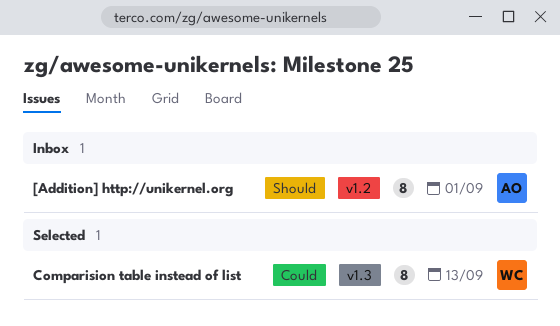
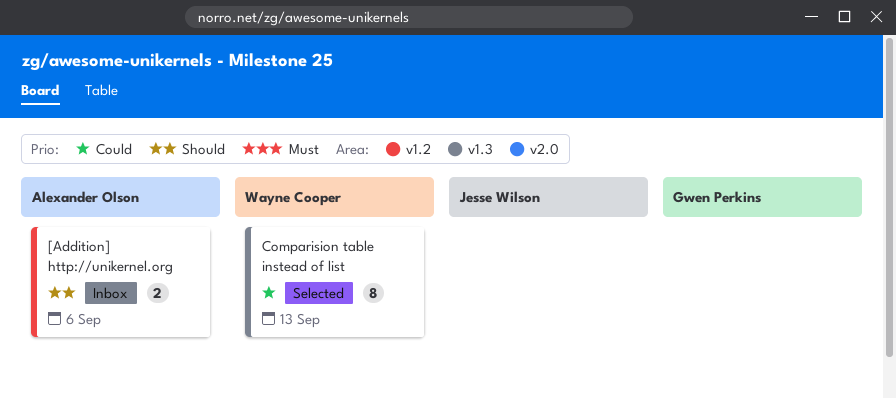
[Addition] http://unikernel.org, estimate: 8 -> 2
[Addition] http://unikernel.org, due: Sep 1 -> Sep 6

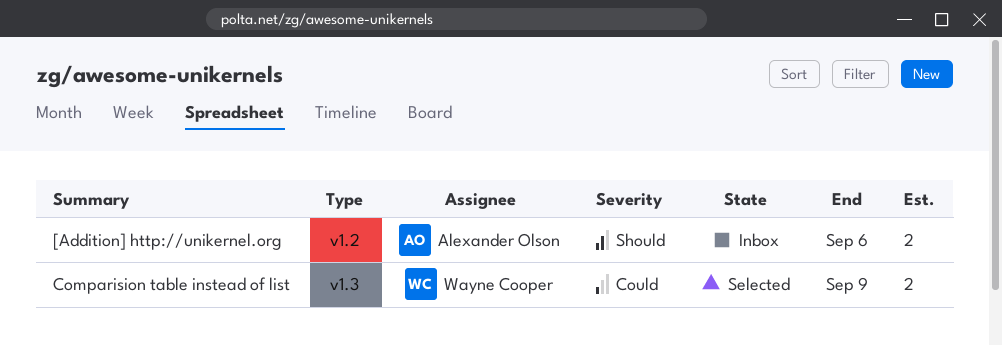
Comparision table instead of list, estimate: 8 -> 2
Comparision table instead of list, due: Sep 13 -> Sep 9

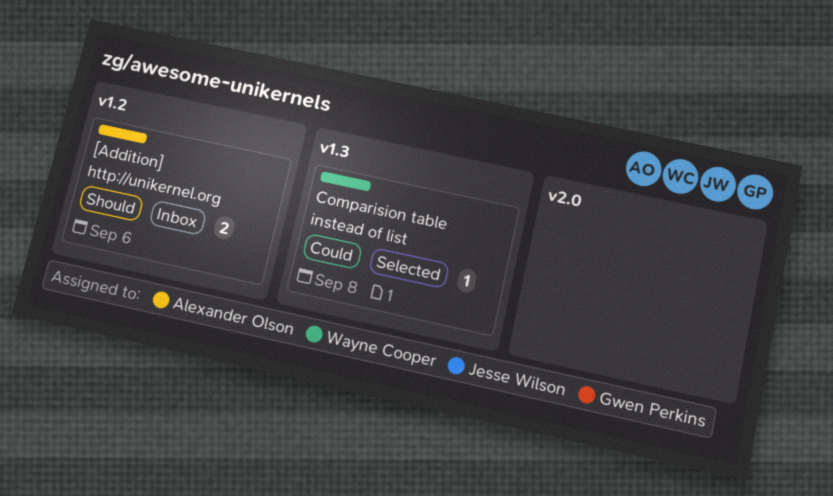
Comparision table instead of list, estimate: 2 -> 1
Comparision table instead of list, due: Sep 9 -> Sep 8

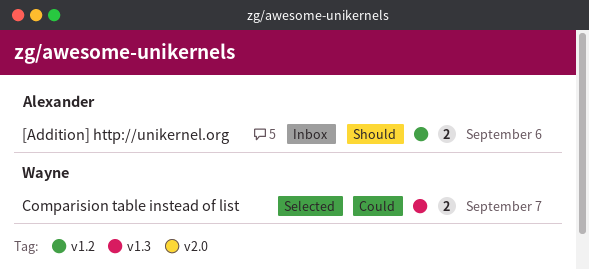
Comparision table instead of list, estimate: 1 -> 2
Comparision table instead of list, due: Sep 8 -> Sep 7

